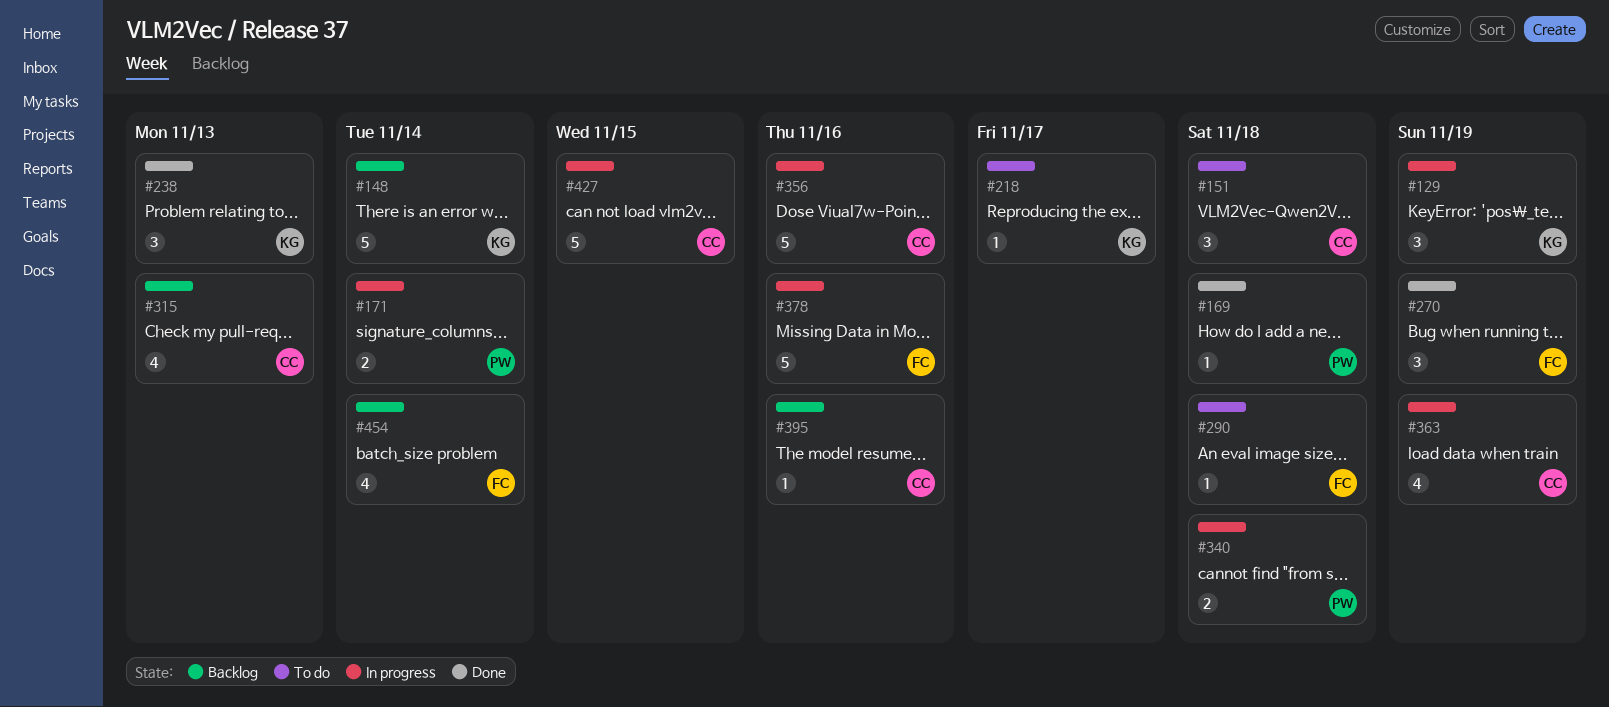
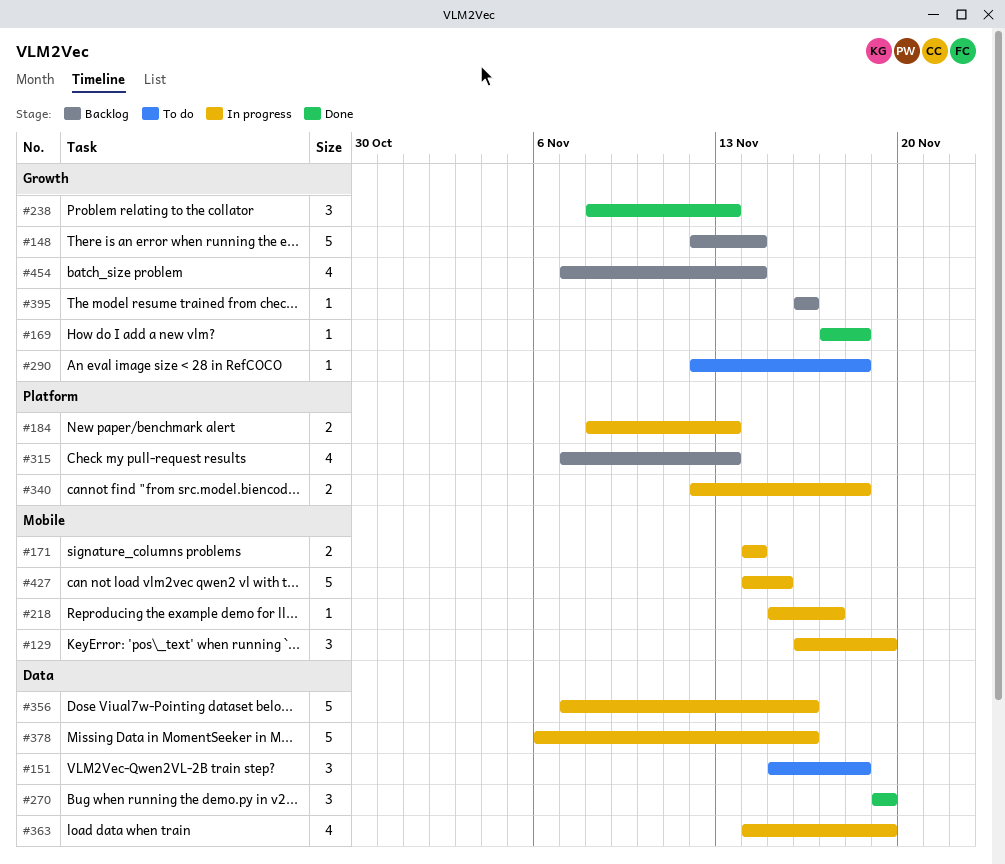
#184: none -> present
#218, status: To do -> In progress

